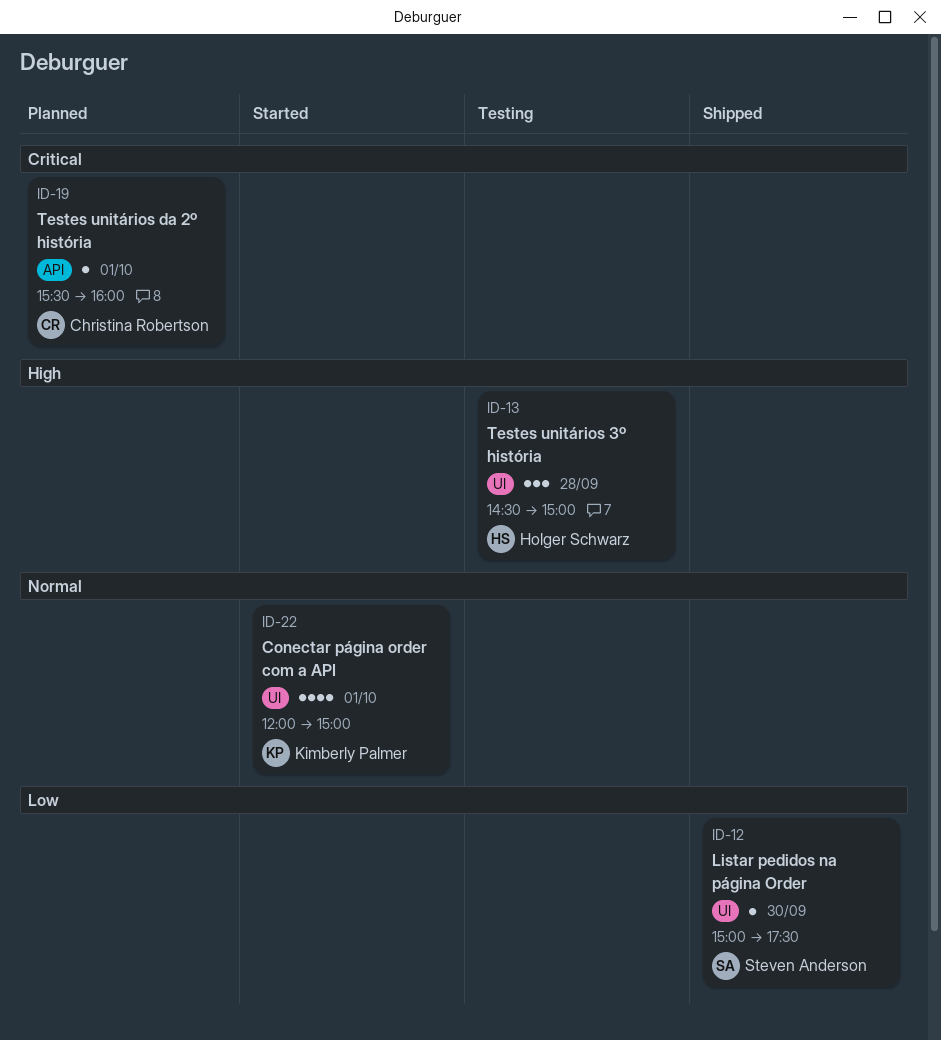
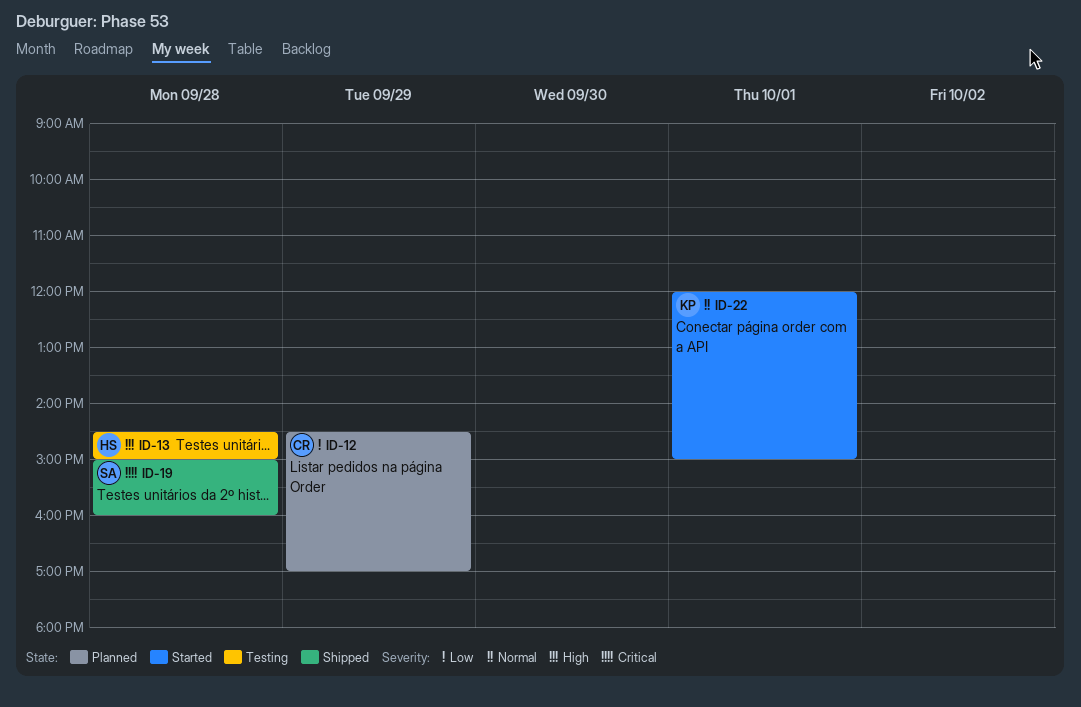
ID-12, status: Shipped -> Planned
ID-12, owner: Steven Anderson -> Christina Robertson
ID-12, day: Sep 30 -> Sep 29
ID-12, begins: 15:00 -> 14:30
ID-12, ends: 17:30 -> 17:00
ID-19, status: Planned -> Shipped
ID-19, owner: Christina Robertson -> Steven Anderson
ID-19, day: Oct 1 -> Sep 28
ID-19, begins: 15:30 -> 15:00

